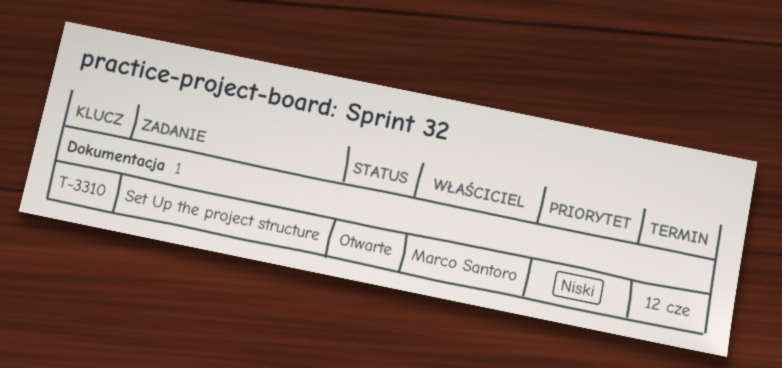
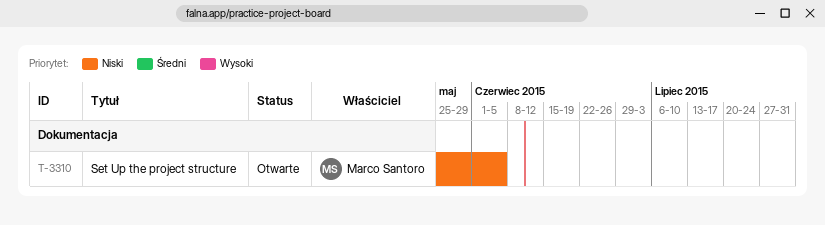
T-3310, due: Jun 12 -> Jun 5

